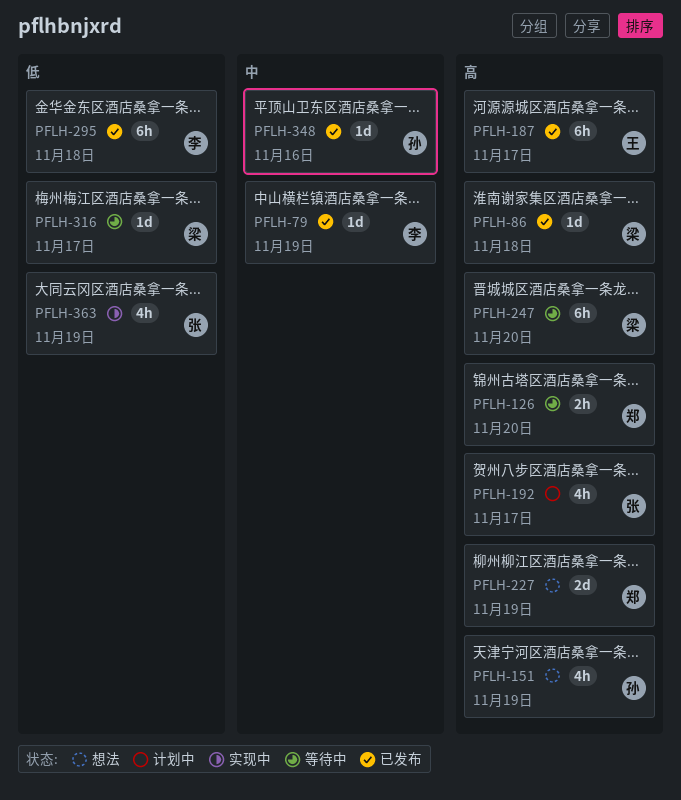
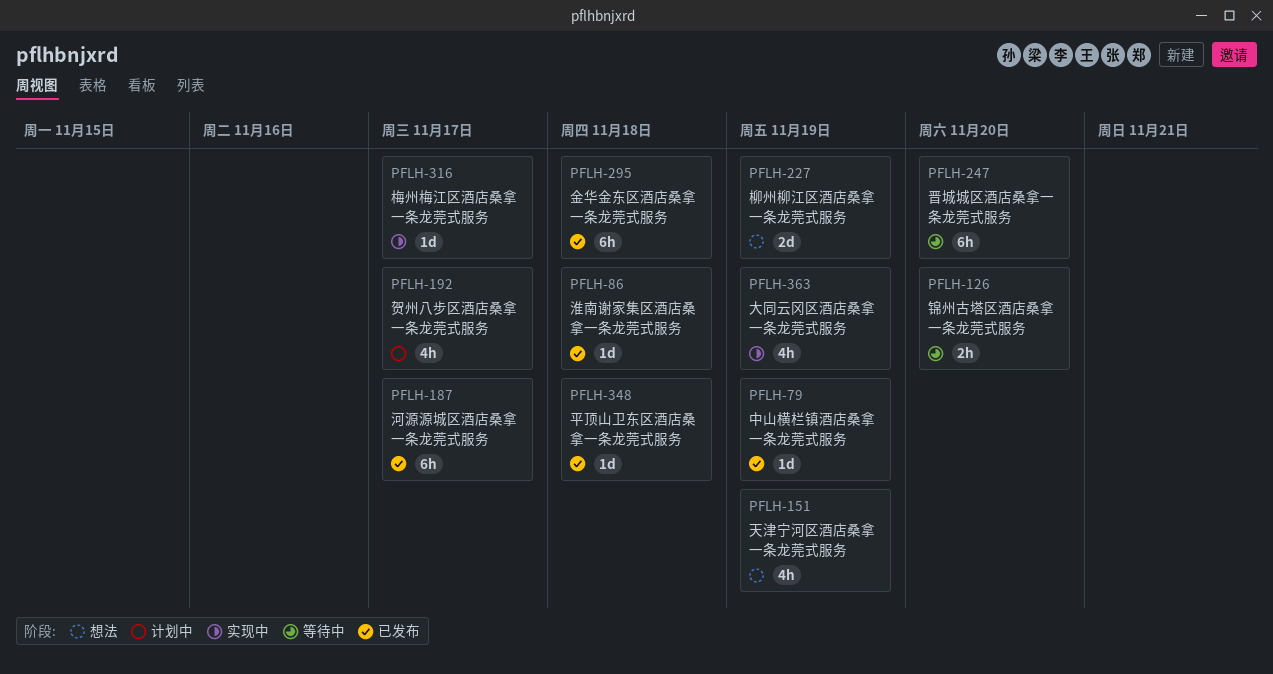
PFLH-316, status: 等待中 -> 实现中
PFLH-348, due: Nov 16 -> Nov 18

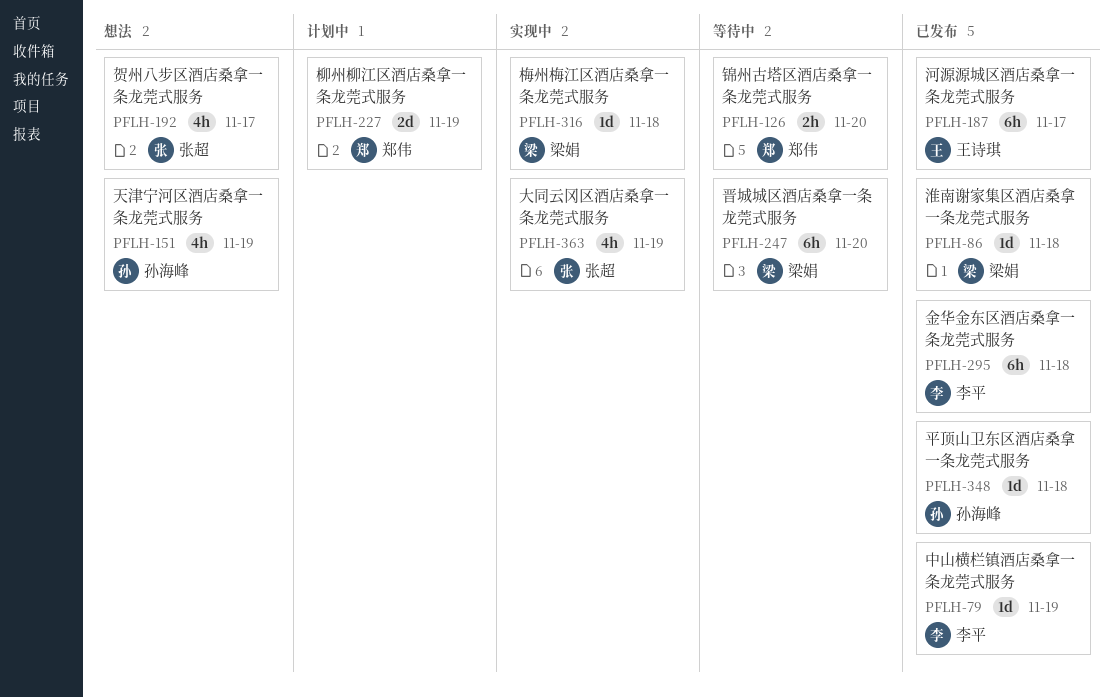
PFLH-192, status: 计划中 -> 想法
PFLH-227, status: 想法 -> 计划中
PFLH-316, due: Nov 17 -> Nov 18

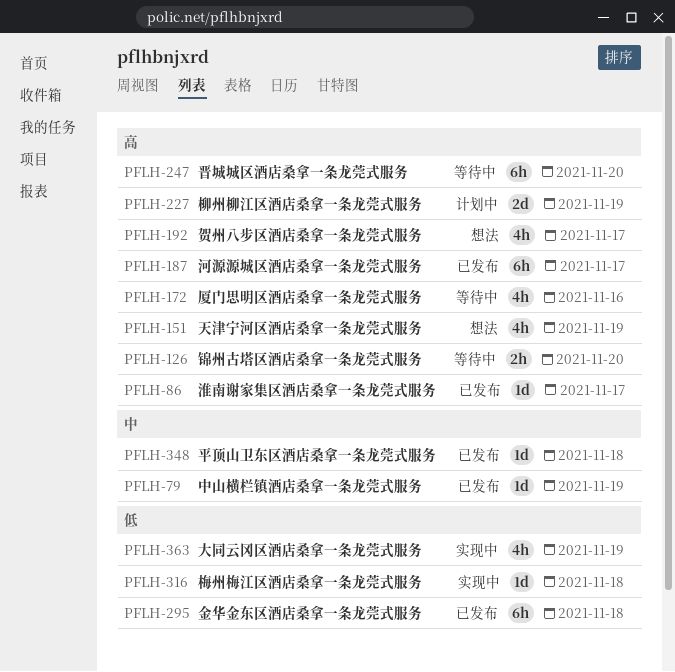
PFLH-86, due: Nov 18 -> Nov 17
PFLH-172: none -> present

